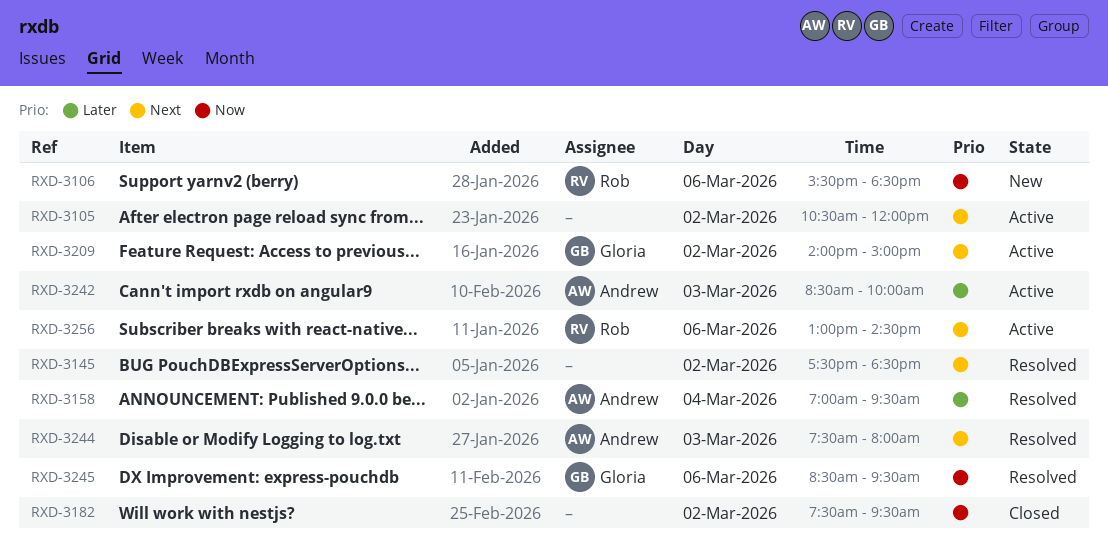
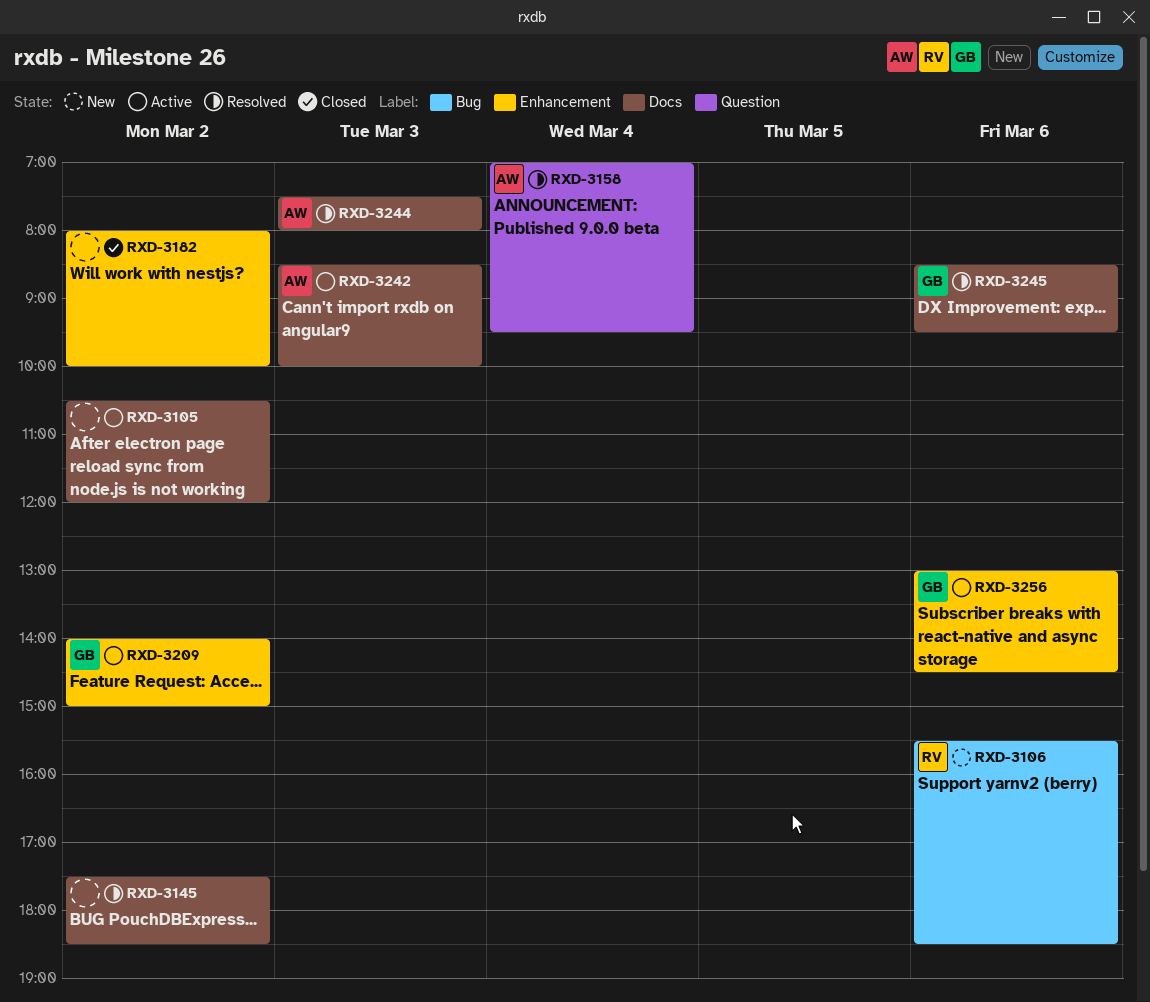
RXD-3182, begins: 07:30 -> 08:00
RXD-3182, ends: 09:30 -> 10:00
RXD-3256, owner: Rob -> Gloria

